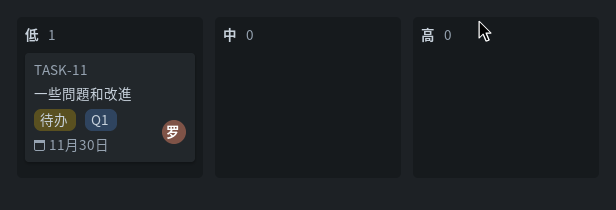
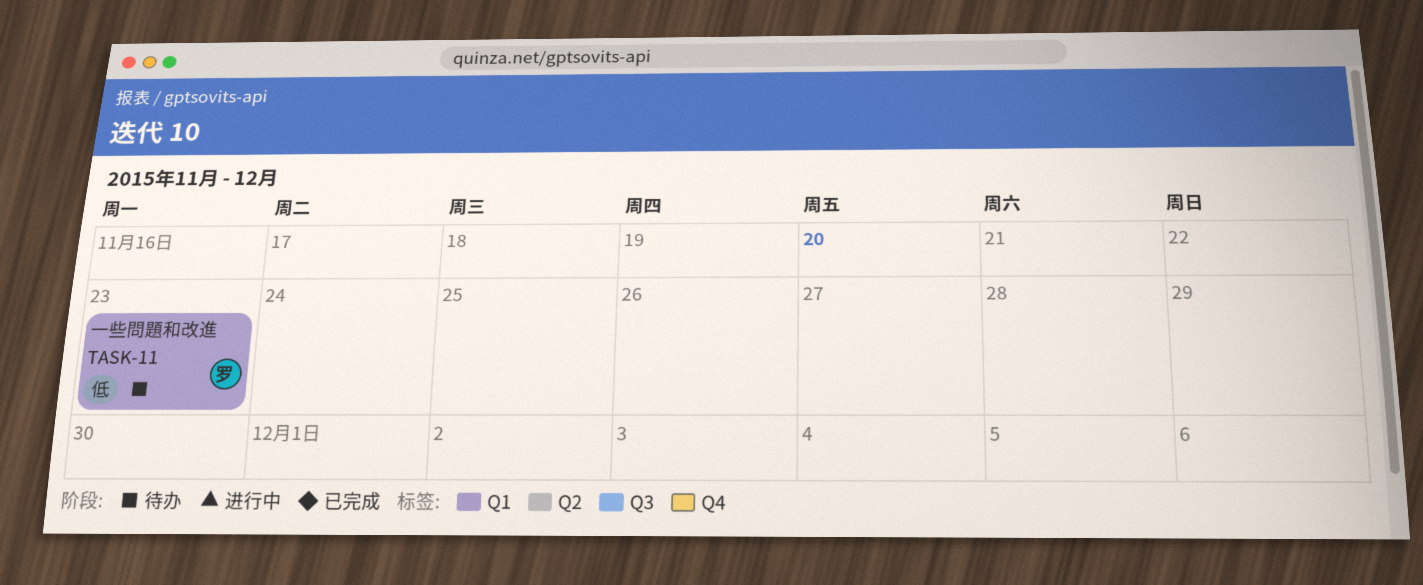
TASK-11, due: Nov 30 -> Nov 23

